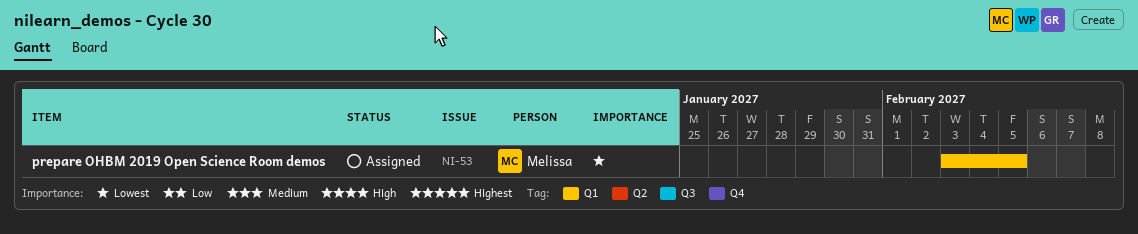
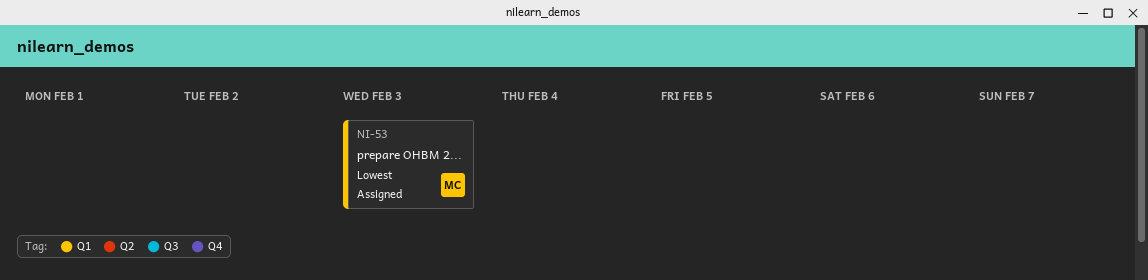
NI-53, due: Feb 5 -> Feb 3

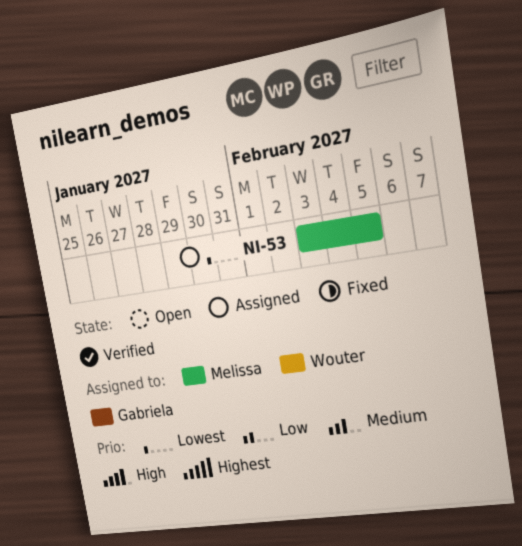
NI-53, due: Feb 3 -> Feb 5

